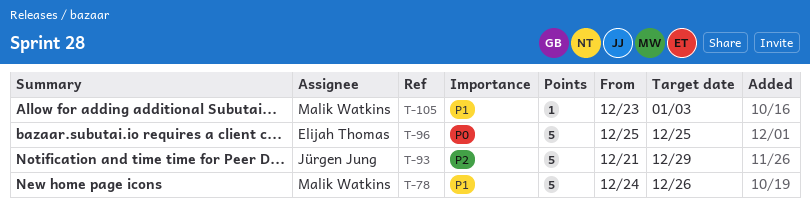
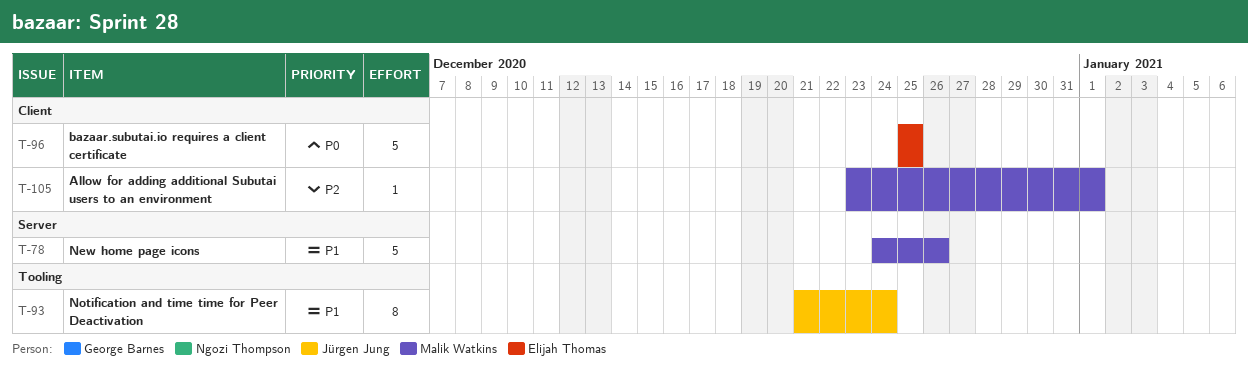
T-93, priority: P2 -> P1
T-93, estimate: 5 -> 8
T-93, due: Dec 29 -> Dec 24
T-105, priority: P1 -> P2
T-105, due: Jan 3 -> Jan 1

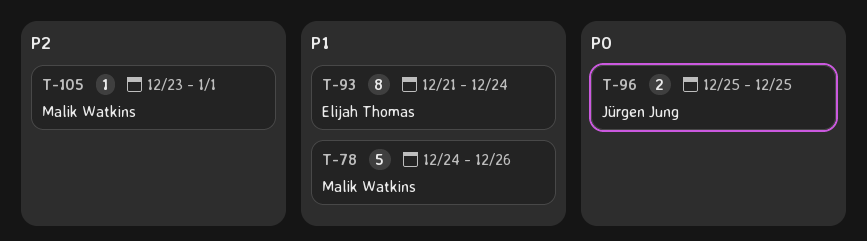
T-93, owner: Jürgen Jung -> Elijah Thomas
T-96, owner: Elijah Thomas -> Jürgen Jung
T-96, estimate: 5 -> 2

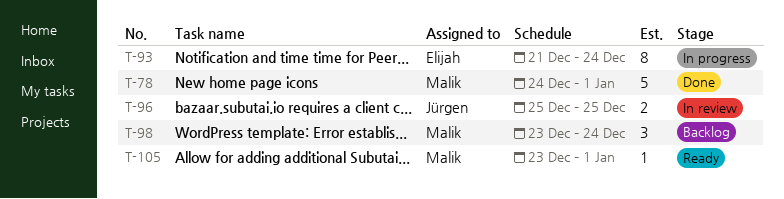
T-78, due: Dec 26 -> Jan 1
T-98: none -> present

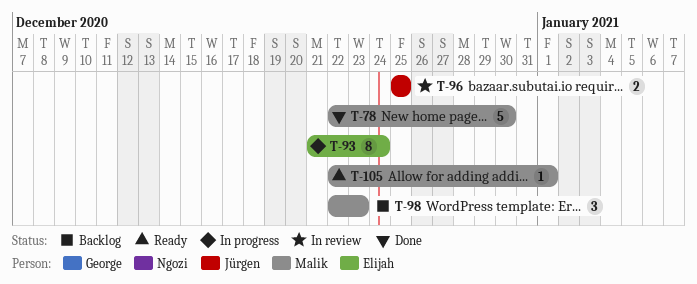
T-78, start: Dec 24 -> Dec 22
T-78, due: Jan 1 -> Dec 30
T-98, start: Dec 23 -> Dec 22
T-98, due: Dec 24 -> Dec 23
T-105, start: Dec 23 -> Dec 22

